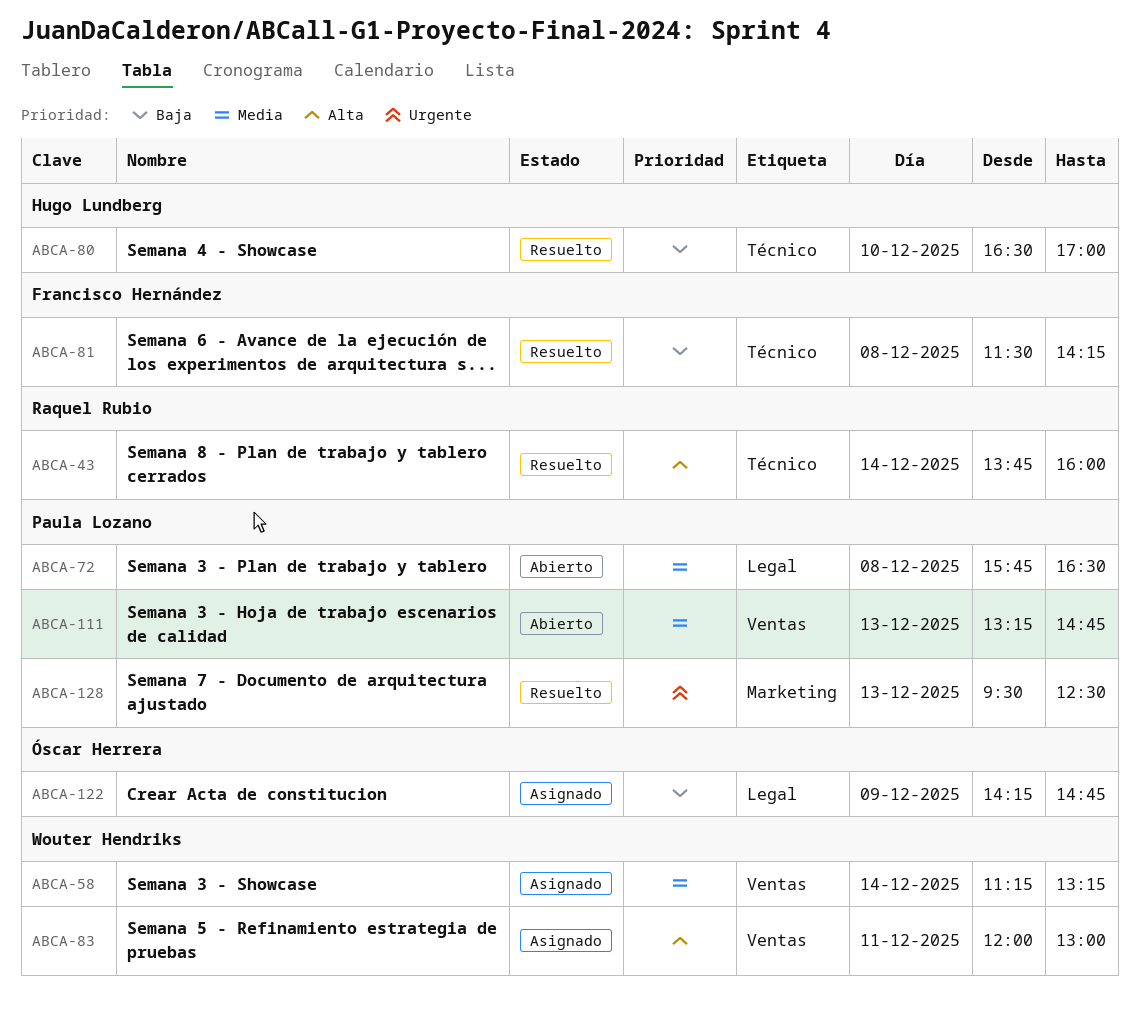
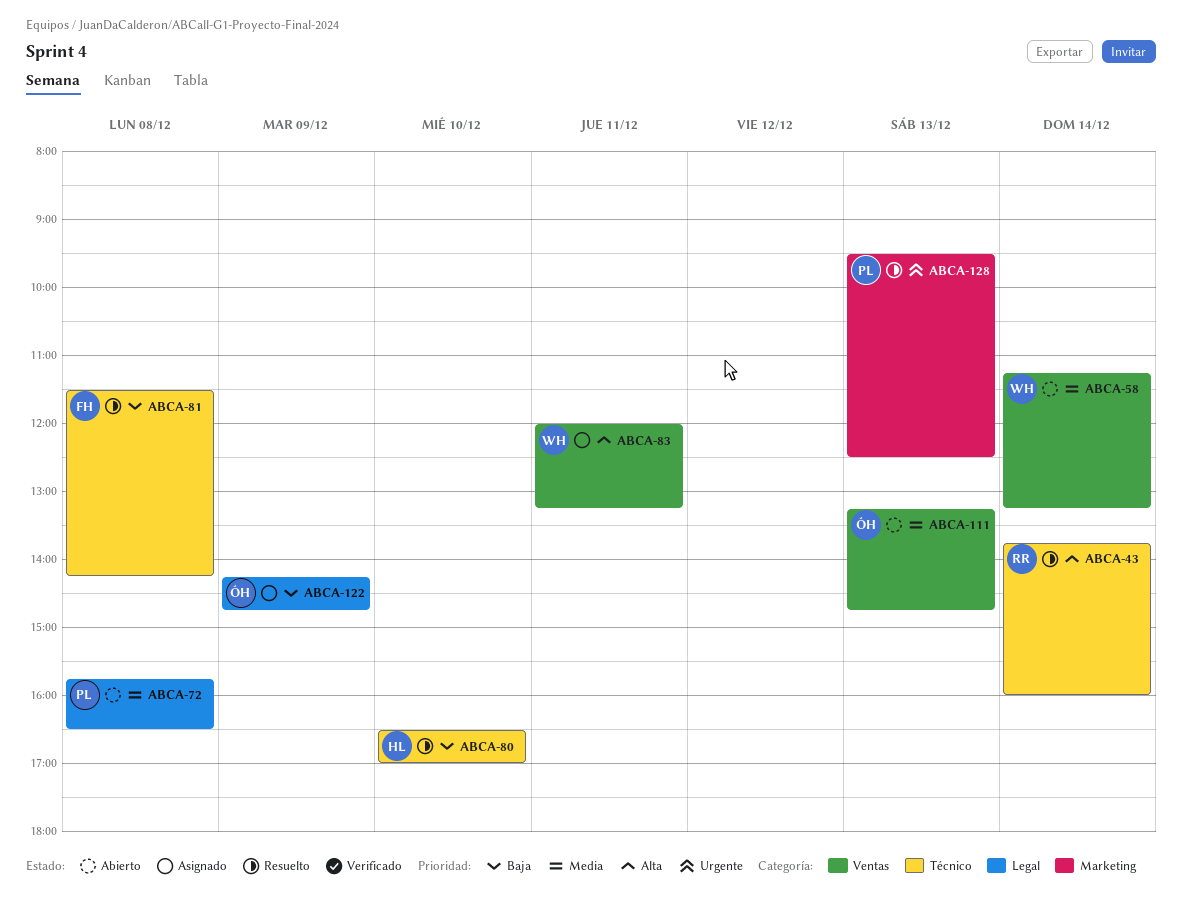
ABCA-58, status: Asignado -> Abierto
ABCA-83, ends: 13:00 -> 13:15
ABCA-111, owner: Paula Lozano -> Óscar Herrera

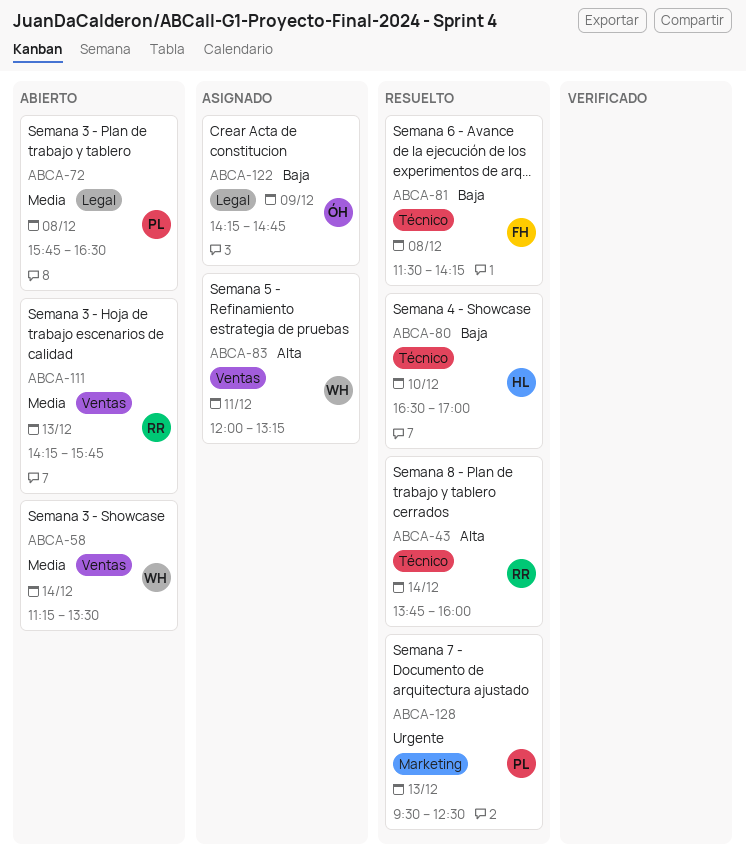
ABCA-58, ends: 13:15 -> 13:30
ABCA-111, owner: ÓH -> RR
ABCA-111, begins: 13:15 -> 14:15
ABCA-111, ends: 14:45 -> 15:45

